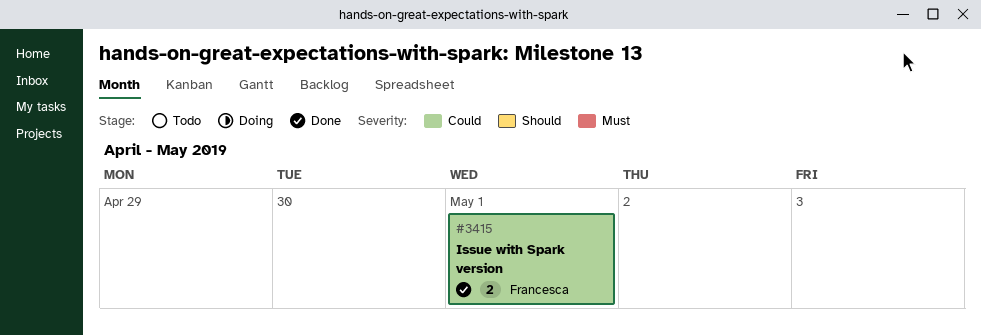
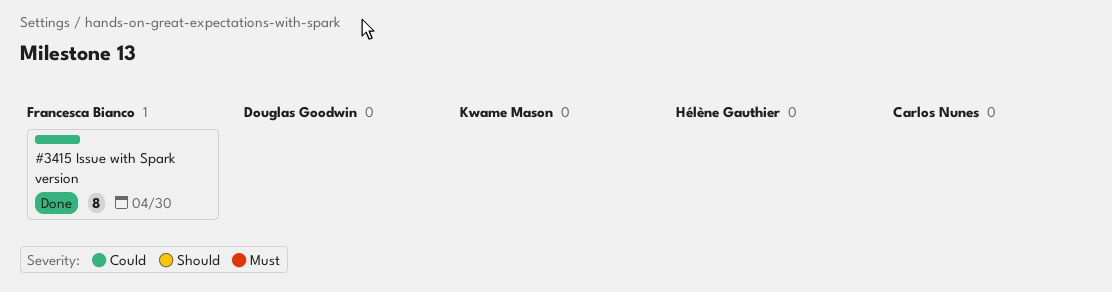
#3415, estimate: 2 -> 8
#3415, day: May 1 -> Apr 30

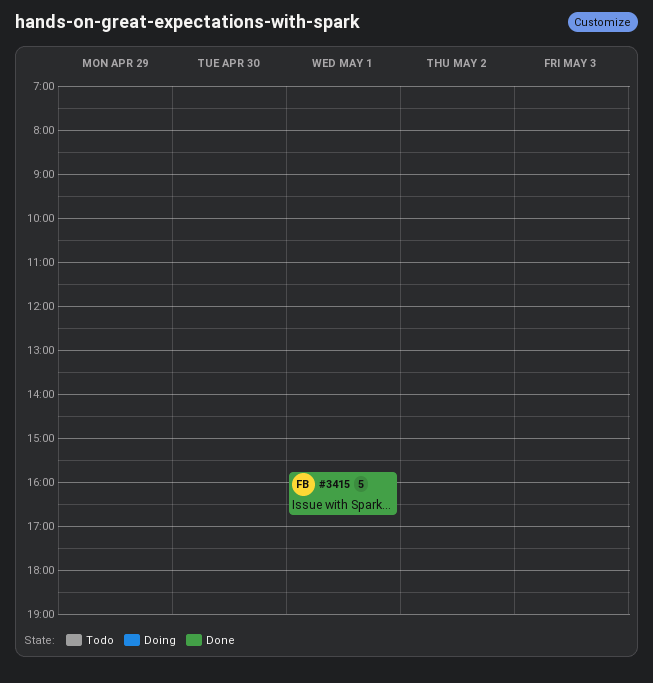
#3415, estimate: 8 -> 5
#3415, day: Apr 30 -> May 1

